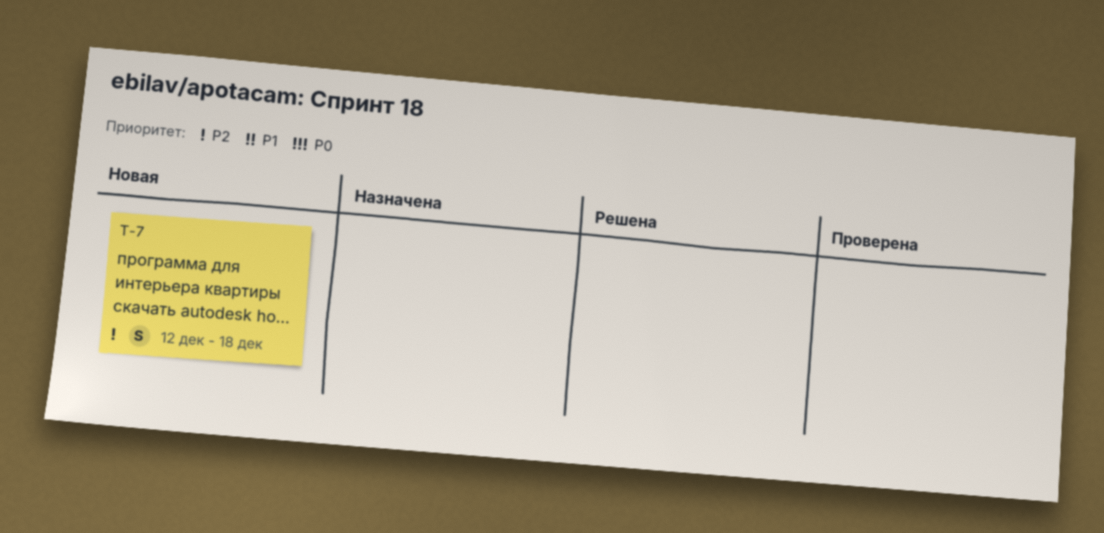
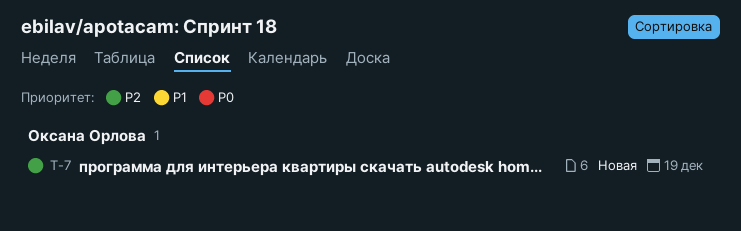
T-7, due: Dec 18 -> Dec 19

